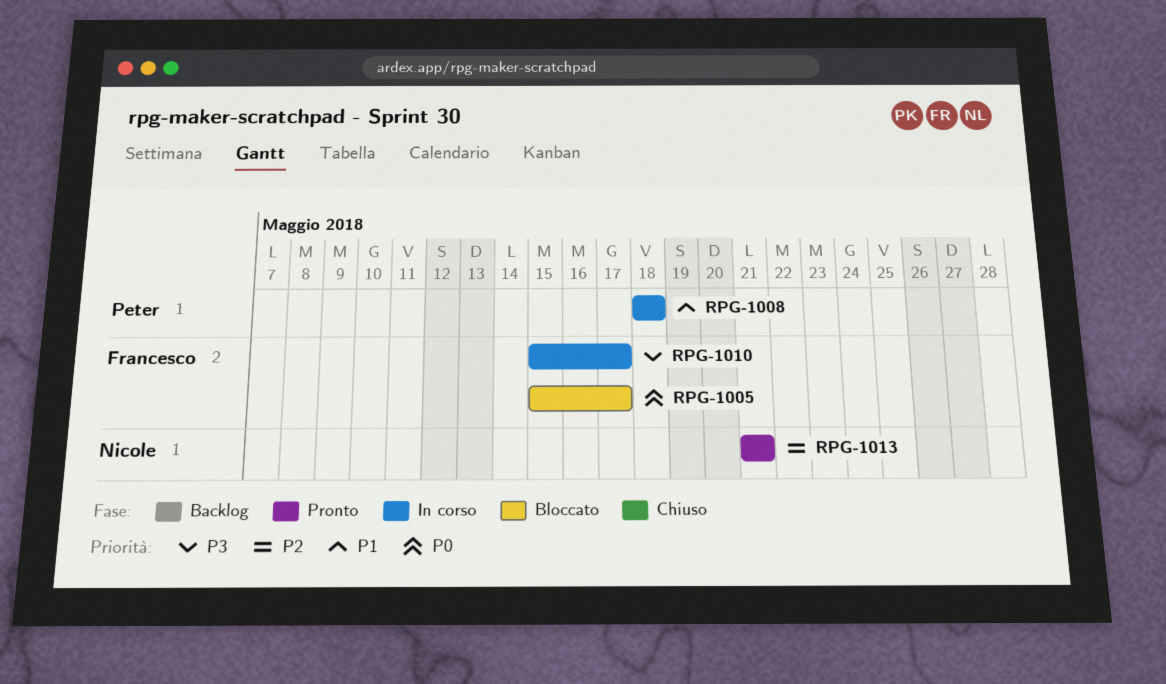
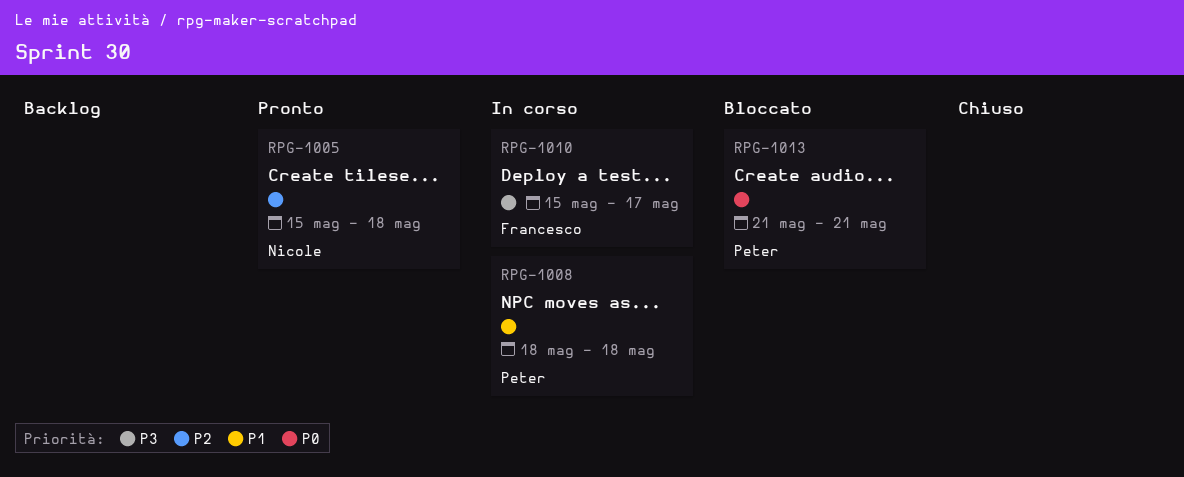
RPG-1005, status: Bloccato -> Pronto
RPG-1005, owner: Francesco -> Nicole
RPG-1005, priority: P0 -> P2
RPG-1005, due: May 17 -> May 18
RPG-1013, status: Pronto -> Bloccato
RPG-1013, owner: Nicole -> Peter
RPG-1013, priority: P2 -> P0

